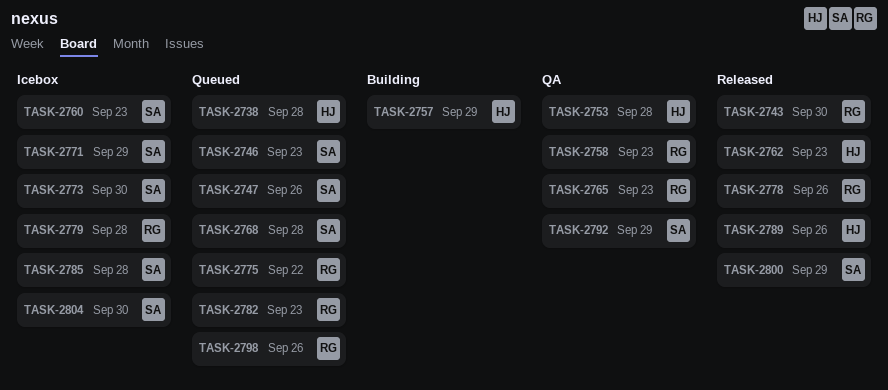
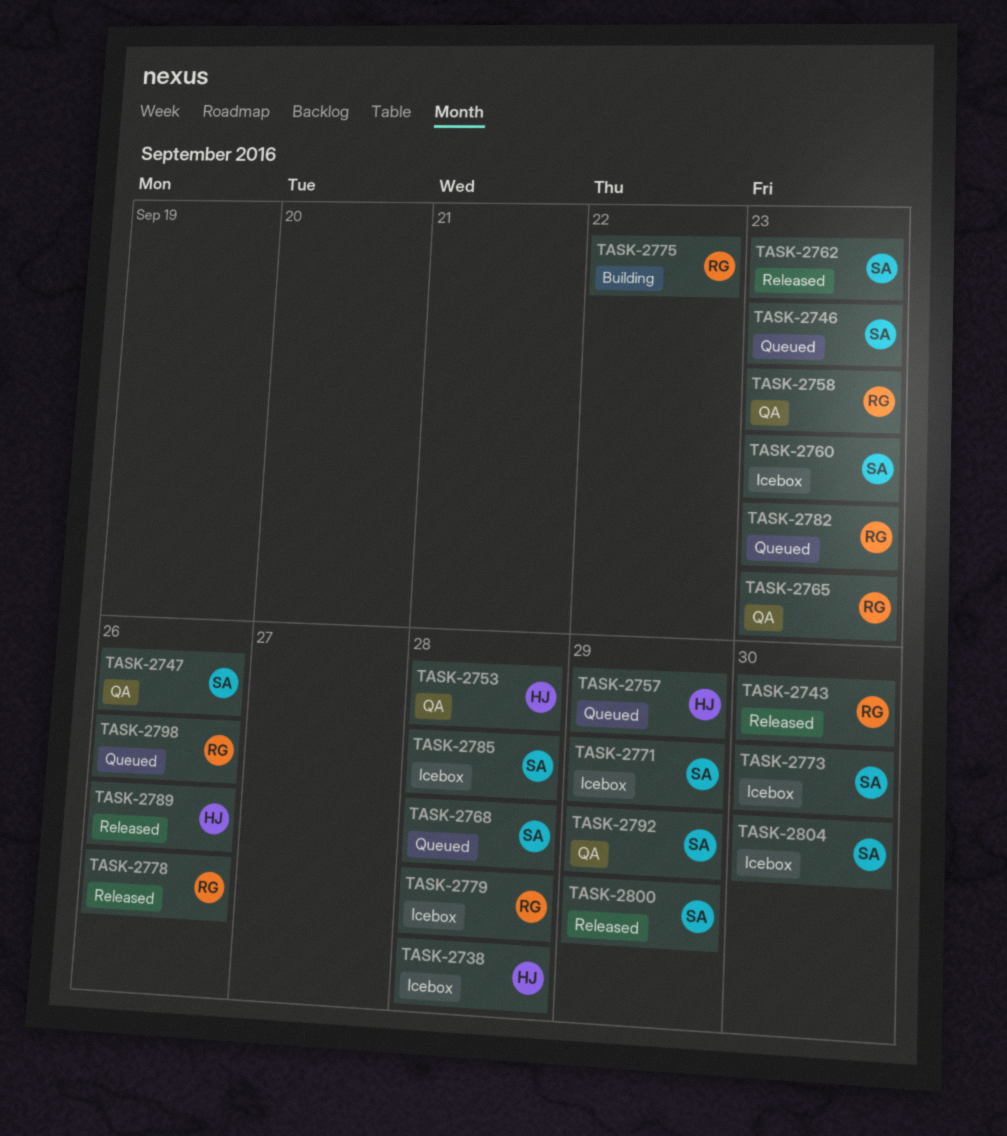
TASK-2738, status: Queued -> Icebox
TASK-2747, status: Queued -> QA
TASK-2757, status: Building -> Queued
TASK-2762, owner: HJ -> SA
TASK-2775, status: Queued -> Building

